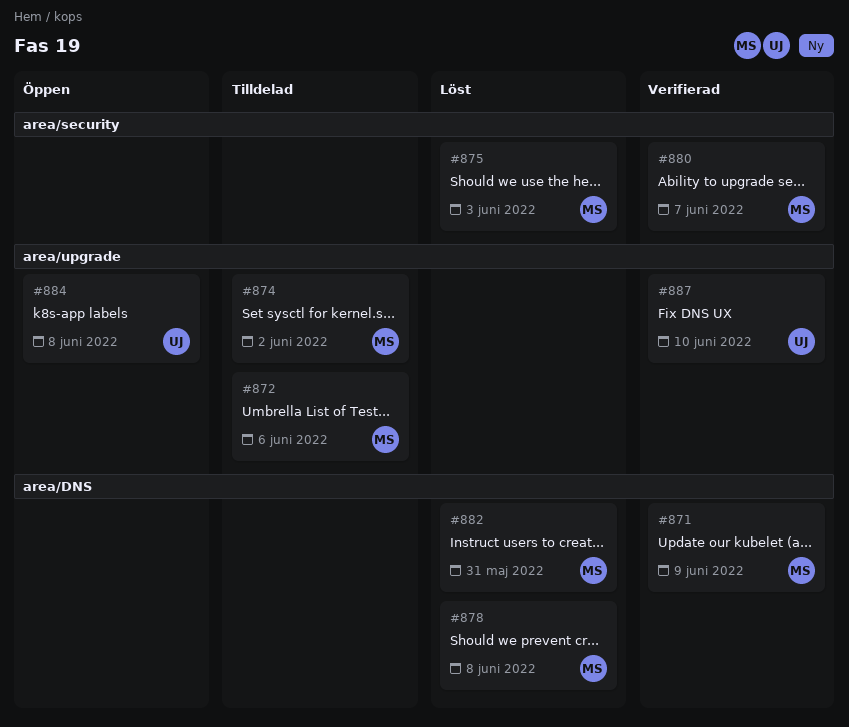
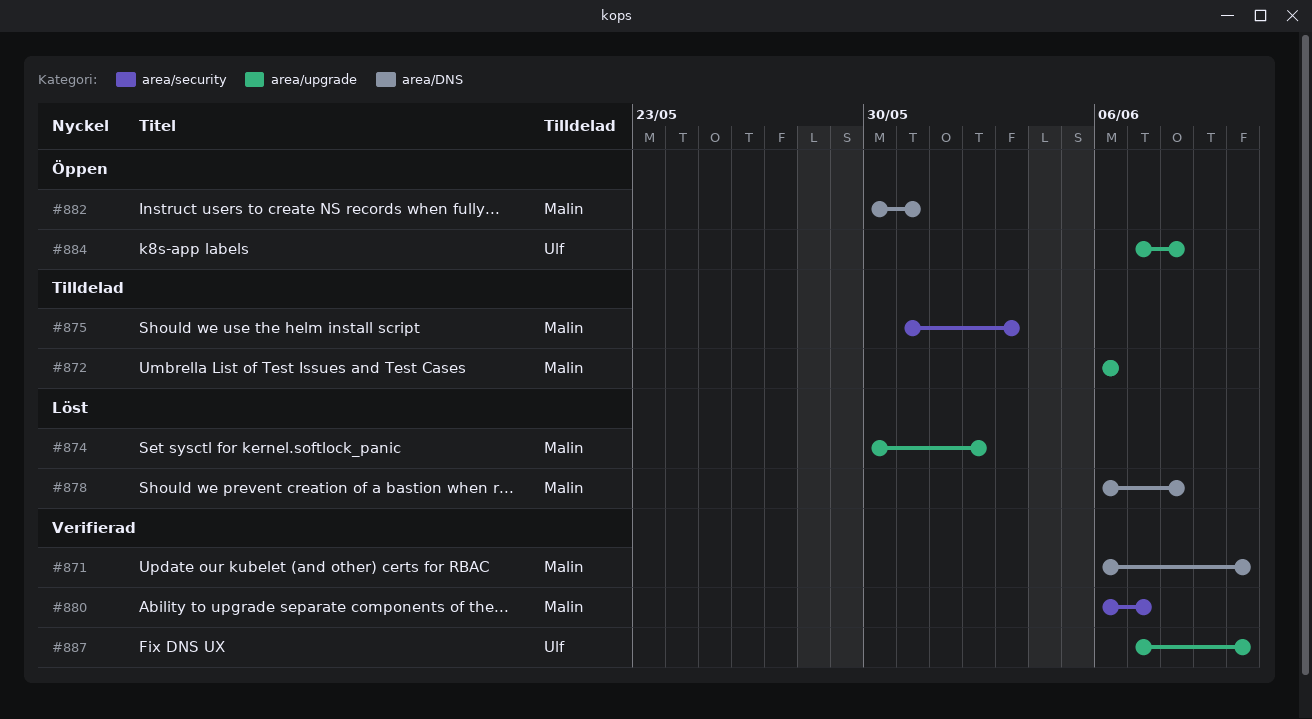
#871, due: Jun 9 -> Jun 10
#874, status: Tilldelad -> Löst
#875, status: Löst -> Tilldelad
#882, status: Löst -> Öppen

